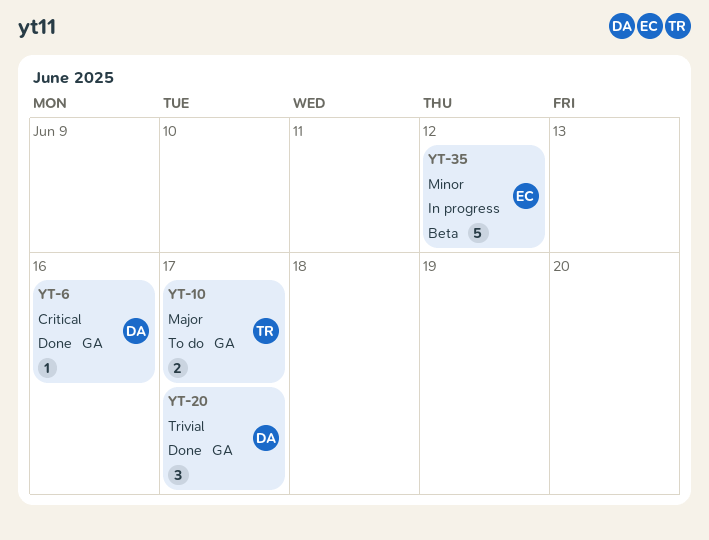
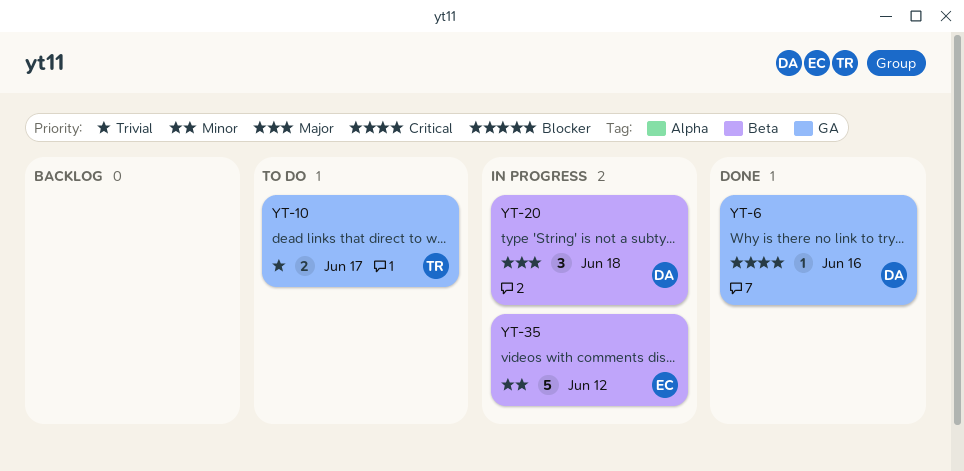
YT-10, priority: Major -> Trivial
YT-20, status: Done -> In progress
YT-20, priority: Trivial -> Major
YT-20, label: GA -> Beta
YT-20, due: Jun 17 -> Jun 18

